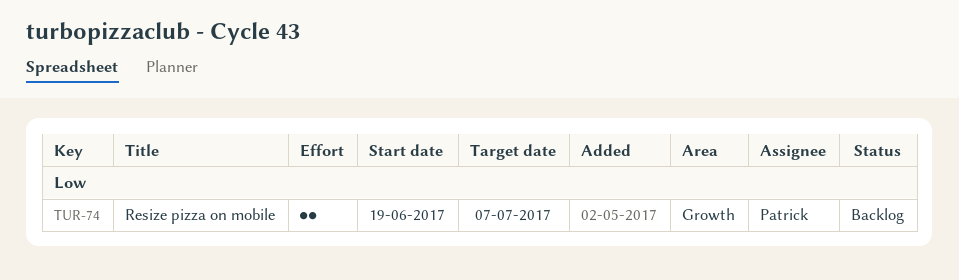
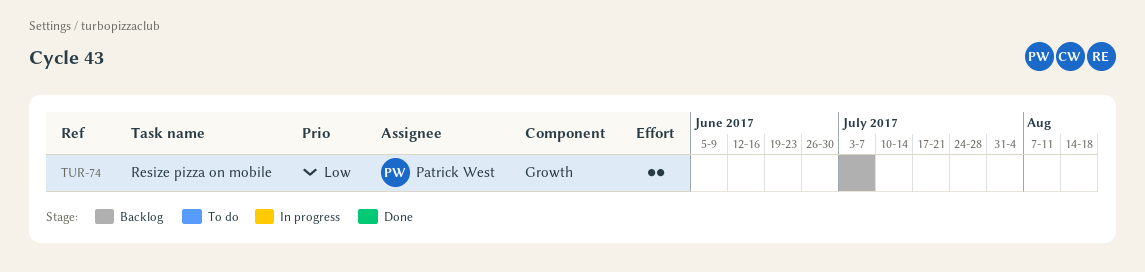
TUR-74, start: Jun 19 -> Jul 3

